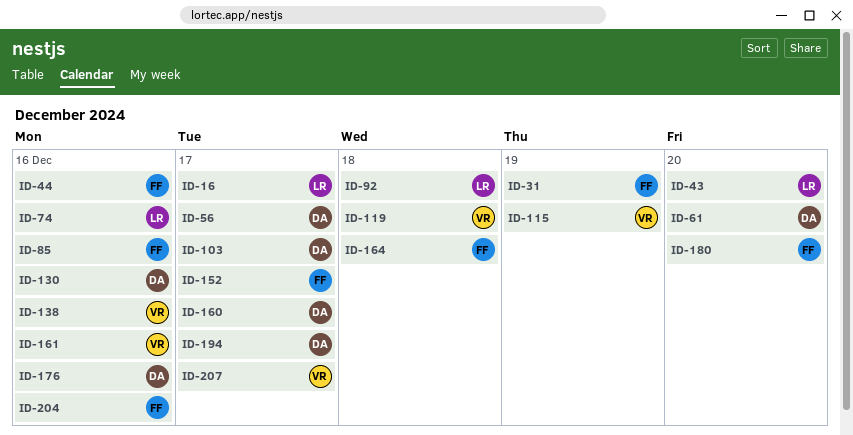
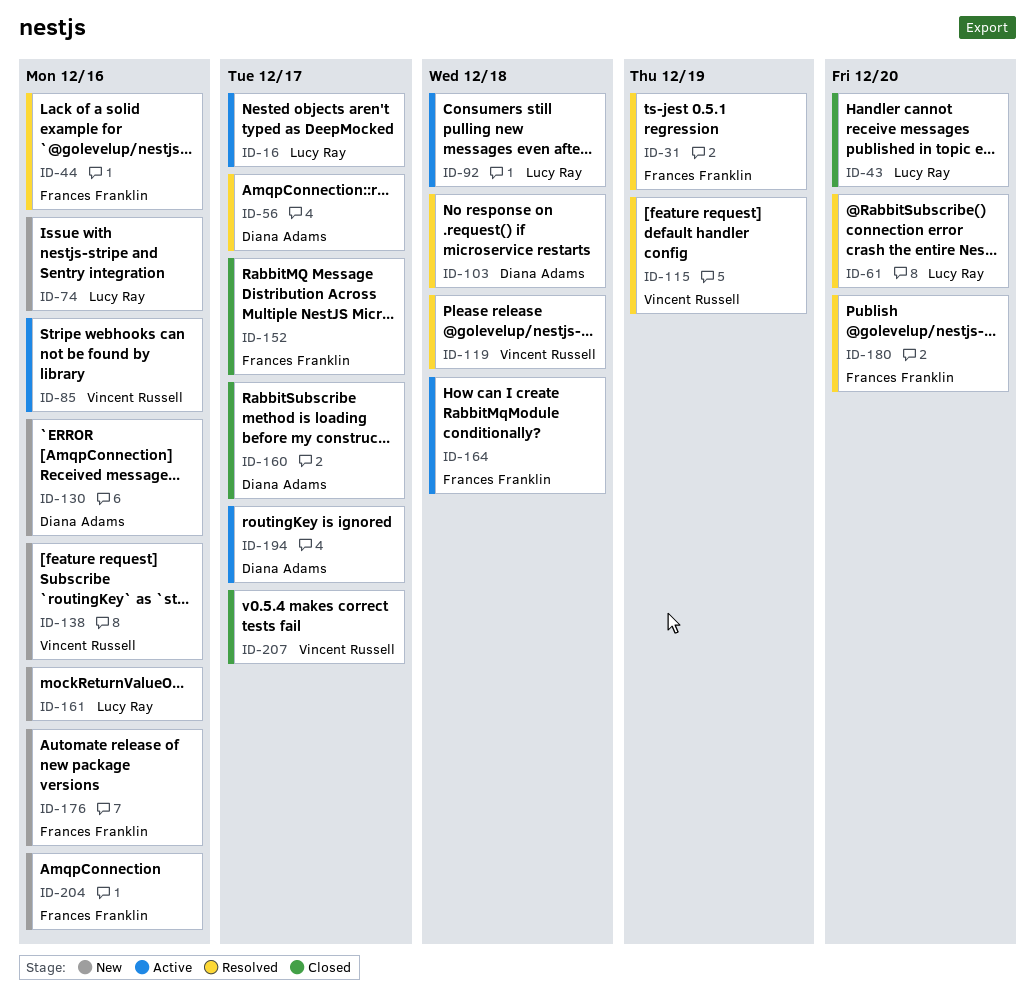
ID-61, owner: Diana Adams -> Lucy Ray
ID-85, owner: Frances Franklin -> Vincent Russell
ID-103, due: Dec 17 -> Dec 18
ID-161, owner: Vincent Russell -> Lucy Ray
ID-176, owner: Diana Adams -> Frances Franklin

